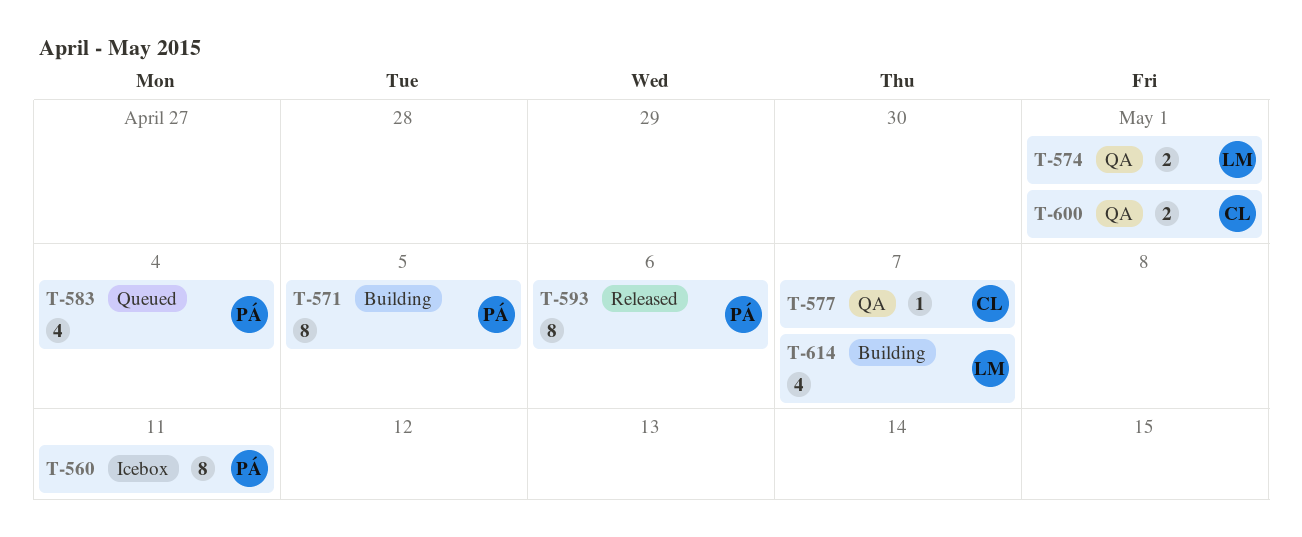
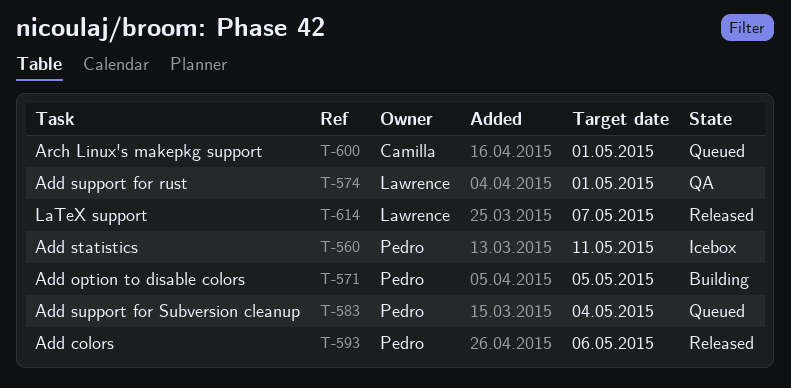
T-577: present -> none
T-600, status: QA -> Queued
T-614, status: Building -> Released

